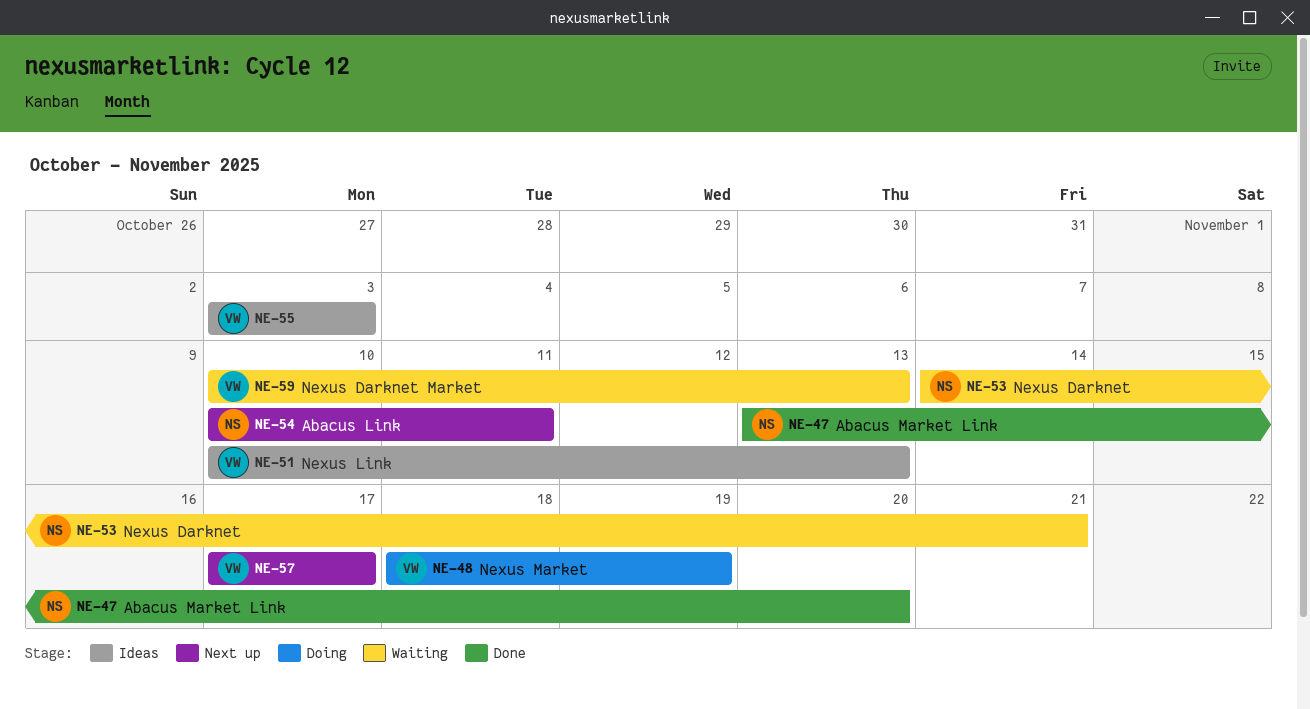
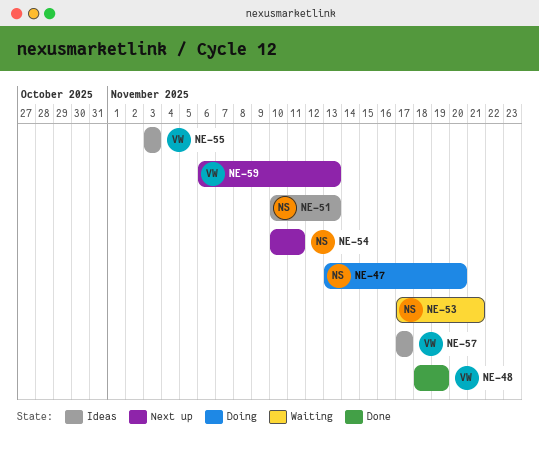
NE-47, status: Done -> Doing
NE-48, status: Doing -> Done
NE-51, owner: VW -> NS
NE-53, start: Nov 14 -> Nov 17
NE-57, status: Next up -> Ideas
NE-59, status: Waiting -> Next up
NE-59, start: Nov 10 -> Nov 6

